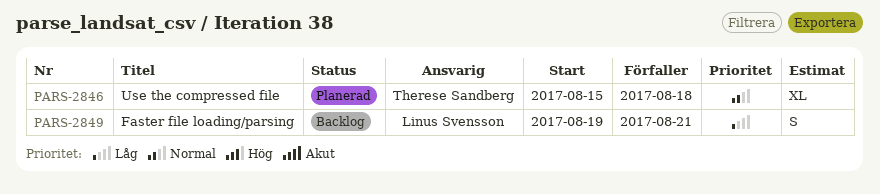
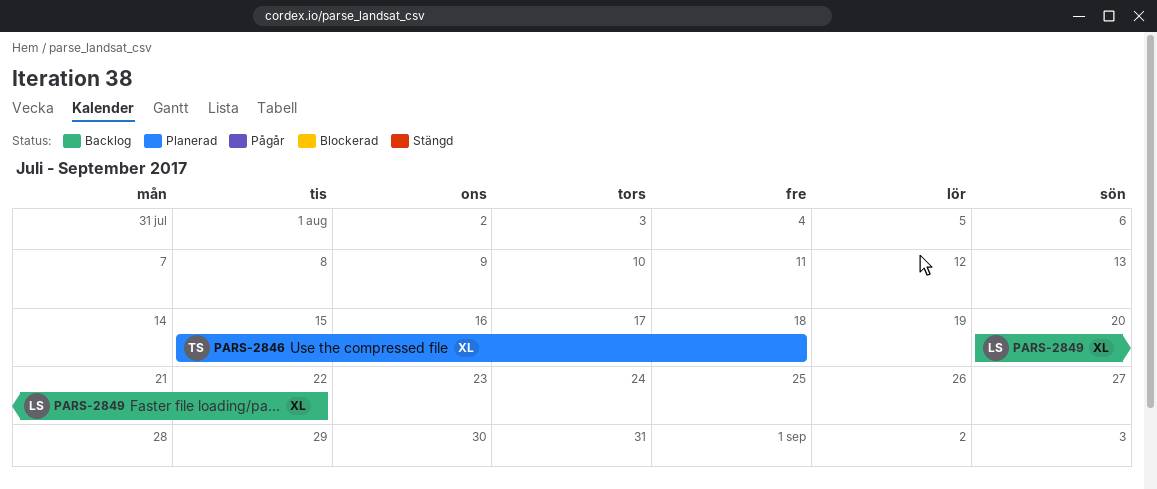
PARS-2849, estimate: S -> XL
PARS-2849, start: Aug 19 -> Aug 20
PARS-2849, due: Aug 21 -> Aug 22

